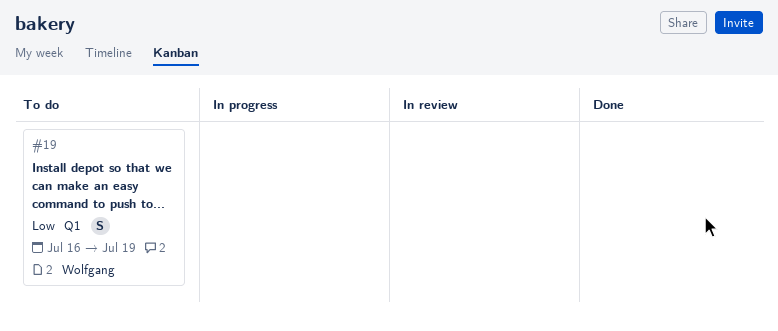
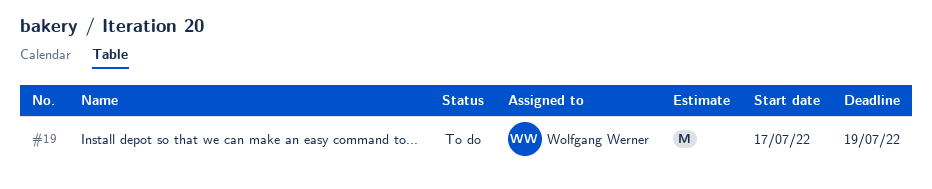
#19, estimate: S -> M
#19, start: Jul 16 -> Jul 17

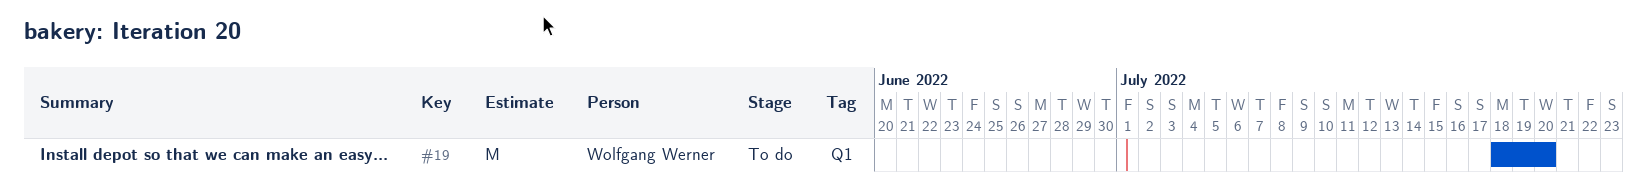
#19, start: Jul 17 -> Jul 18
#19, due: Jul 19 -> Jul 20

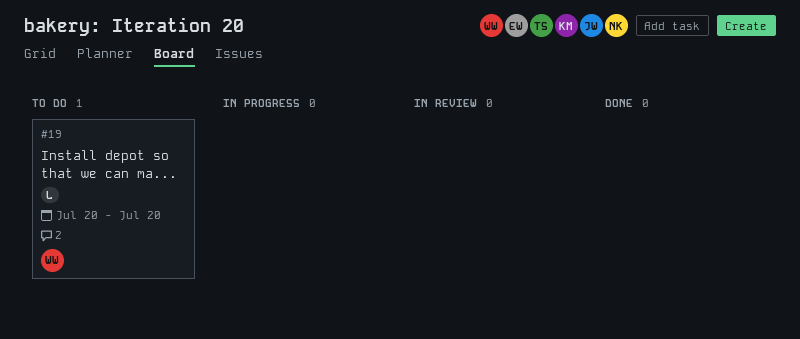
#19, estimate: M -> L
#19, start: Jul 18 -> Jul 20

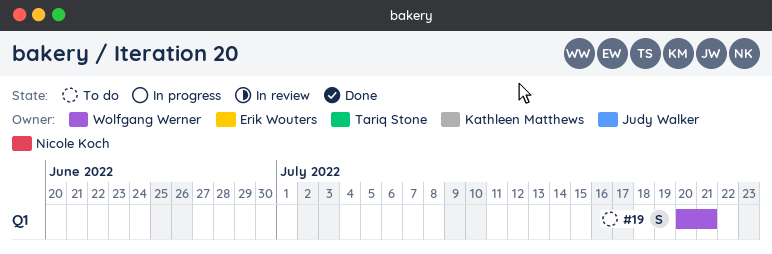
#19, estimate: L -> S
#19, due: Jul 20 -> Jul 21

